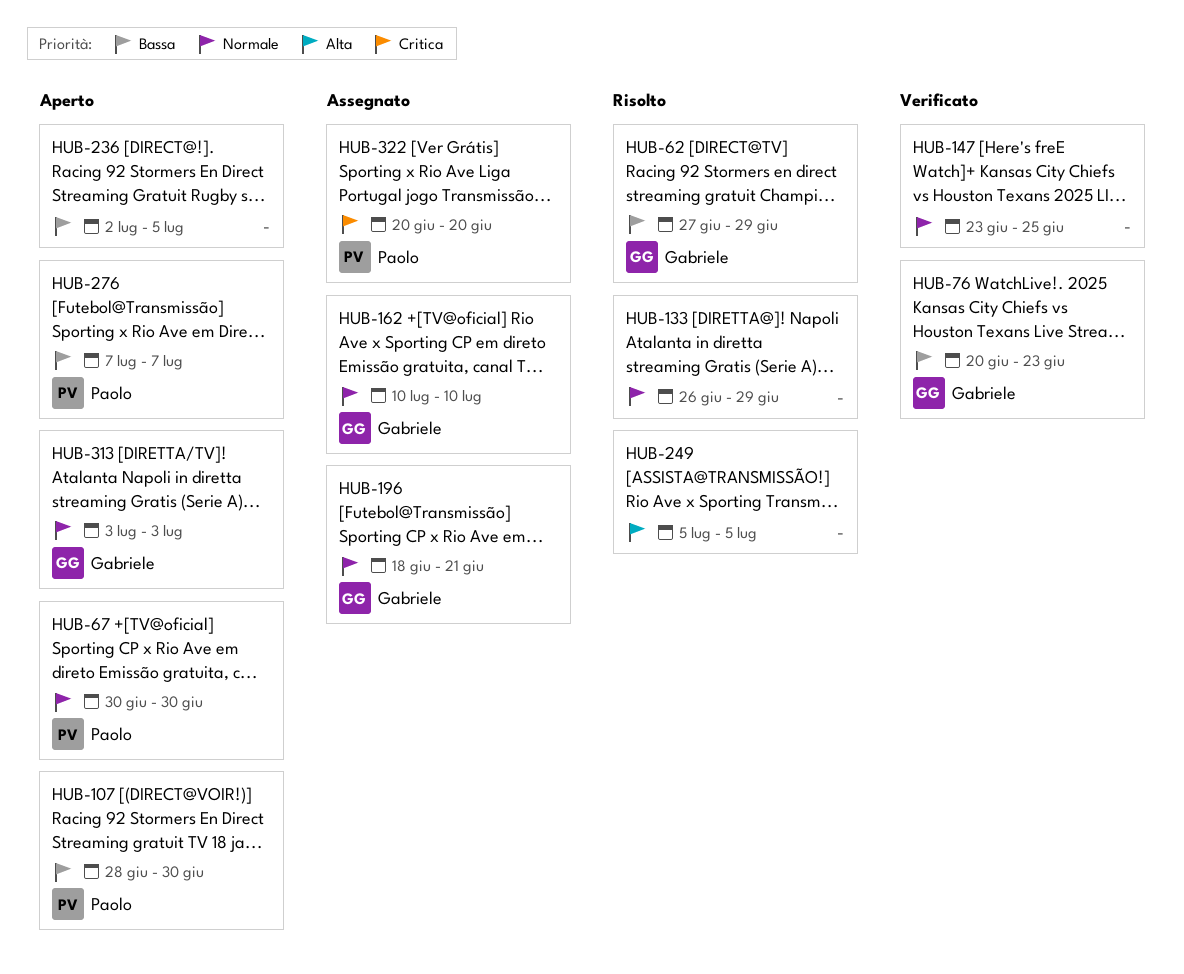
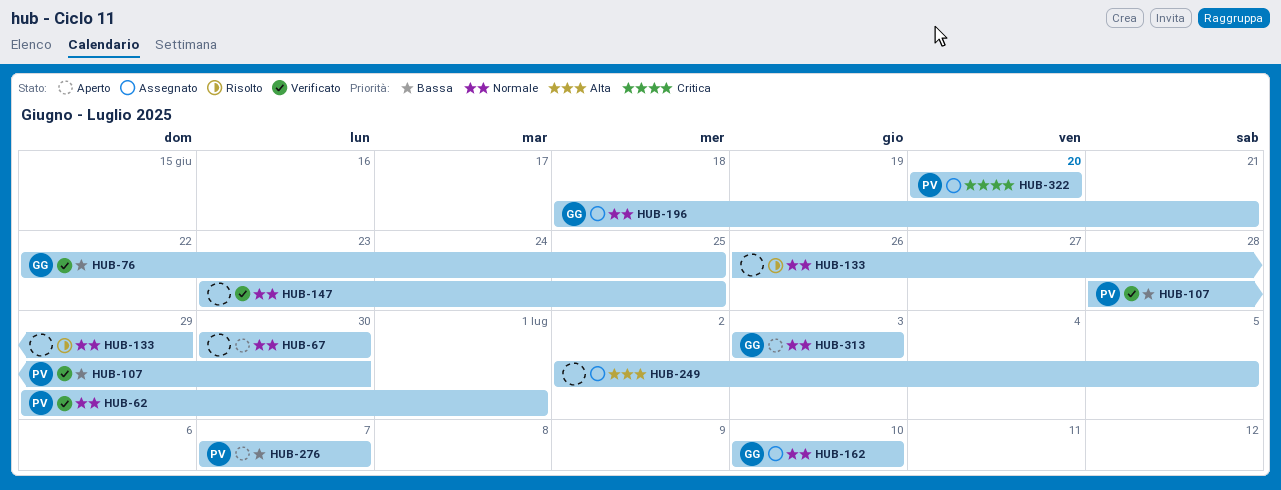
HUB-62, status: Risolto -> Verificato
HUB-62, owner: Gabriele -> Paolo
HUB-62, priority: Bassa -> Normale
HUB-62, start: Jun 27 -> Jun 29
HUB-62, due: Jun 29 -> Jul 1
HUB-67, owner: Paolo -> none
HUB-76, start: Jun 20 -> Jun 22
HUB-76, due: Jun 23 -> Jun 25
HUB-107, status: Aperto -> Verificato
HUB-236: present -> none
HUB-249, status: Risolto -> Assegnato
HUB-249, start: Jul 5 -> Jul 2

